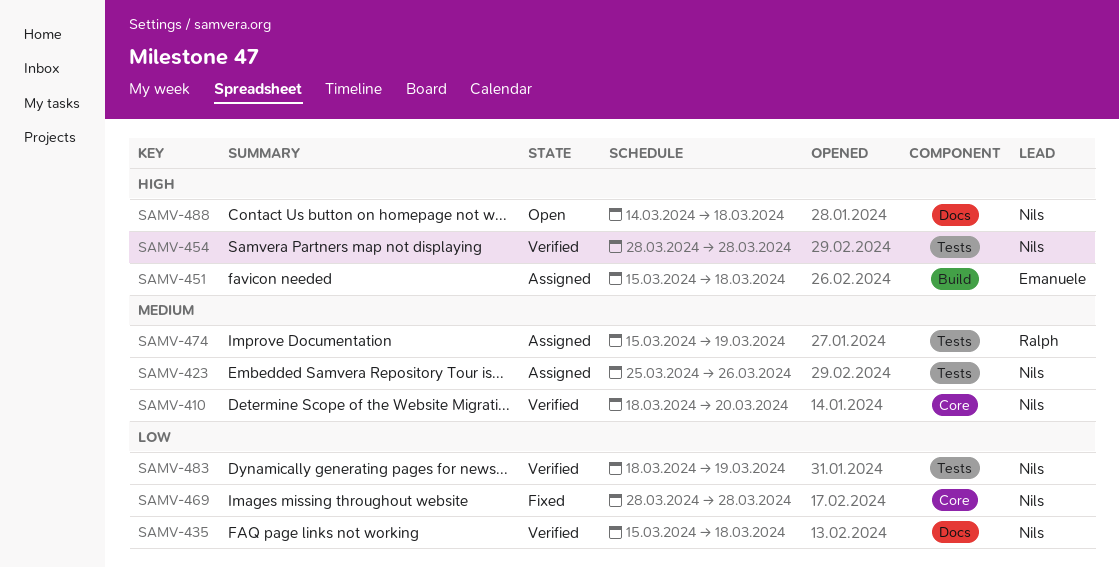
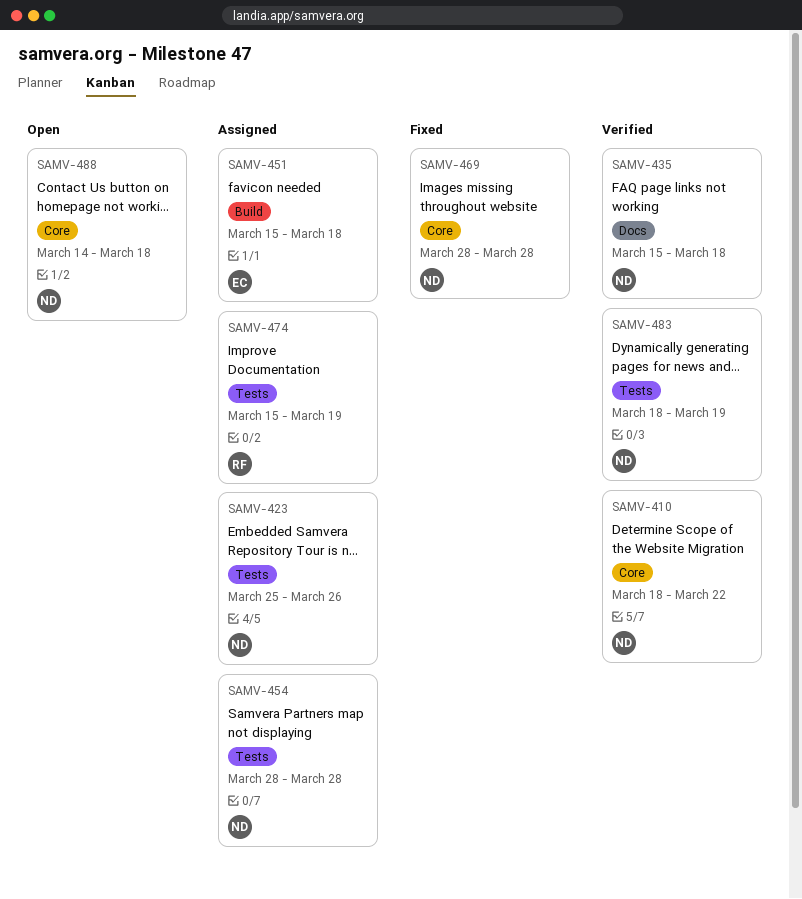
SAMV-410, due: Mar 20 -> Mar 22
SAMV-454, status: Verified -> Assigned
SAMV-488, label: Docs -> Core

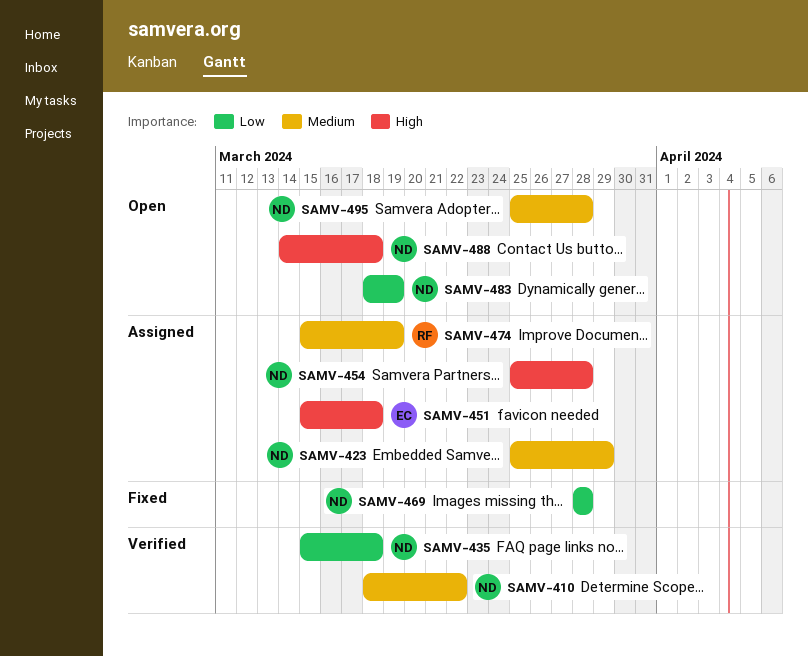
SAMV-423, due: Mar 26 -> Mar 29
SAMV-454, start: Mar 28 -> Mar 25
SAMV-483, status: Verified -> Open
SAMV-495: none -> present

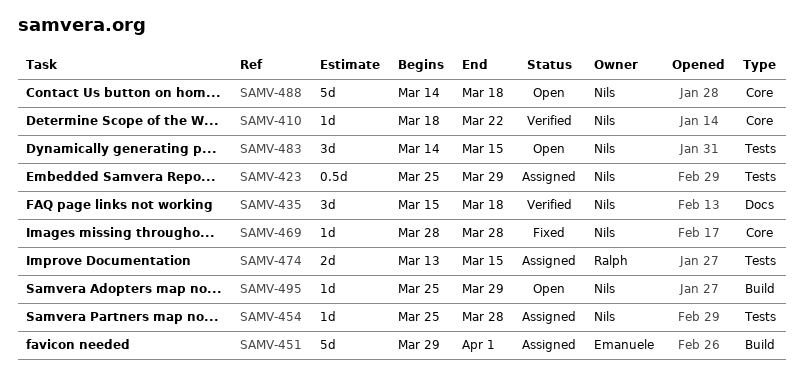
SAMV-451, start: Mar 15 -> Mar 29
SAMV-451, due: Mar 18 -> Apr 1
SAMV-474, start: Mar 15 -> Mar 13
SAMV-474, due: Mar 19 -> Mar 15
SAMV-483, start: Mar 18 -> Mar 14
SAMV-483, due: Mar 19 -> Mar 15
SAMV-495, due: Mar 28 -> Mar 29

